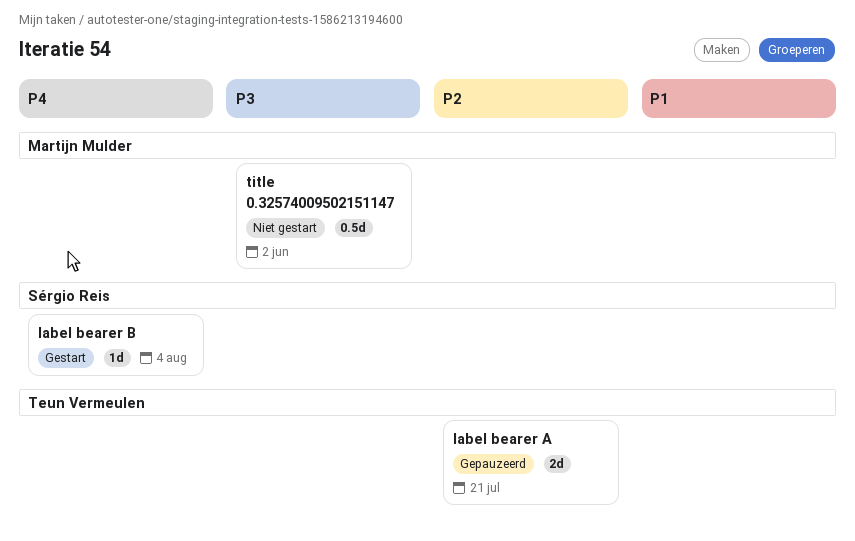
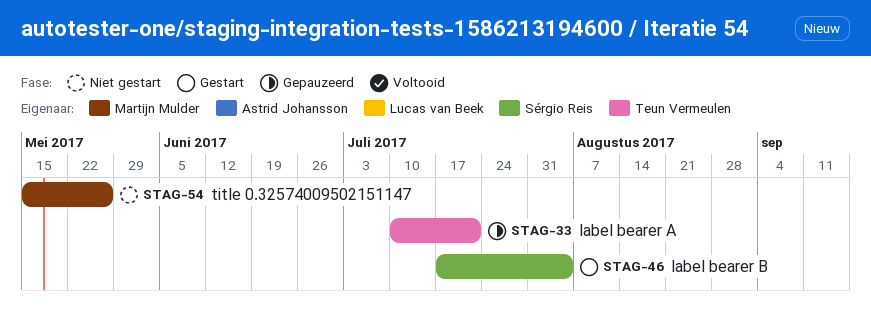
title 0.32574009502151147, due: Jun 2 -> May 26

